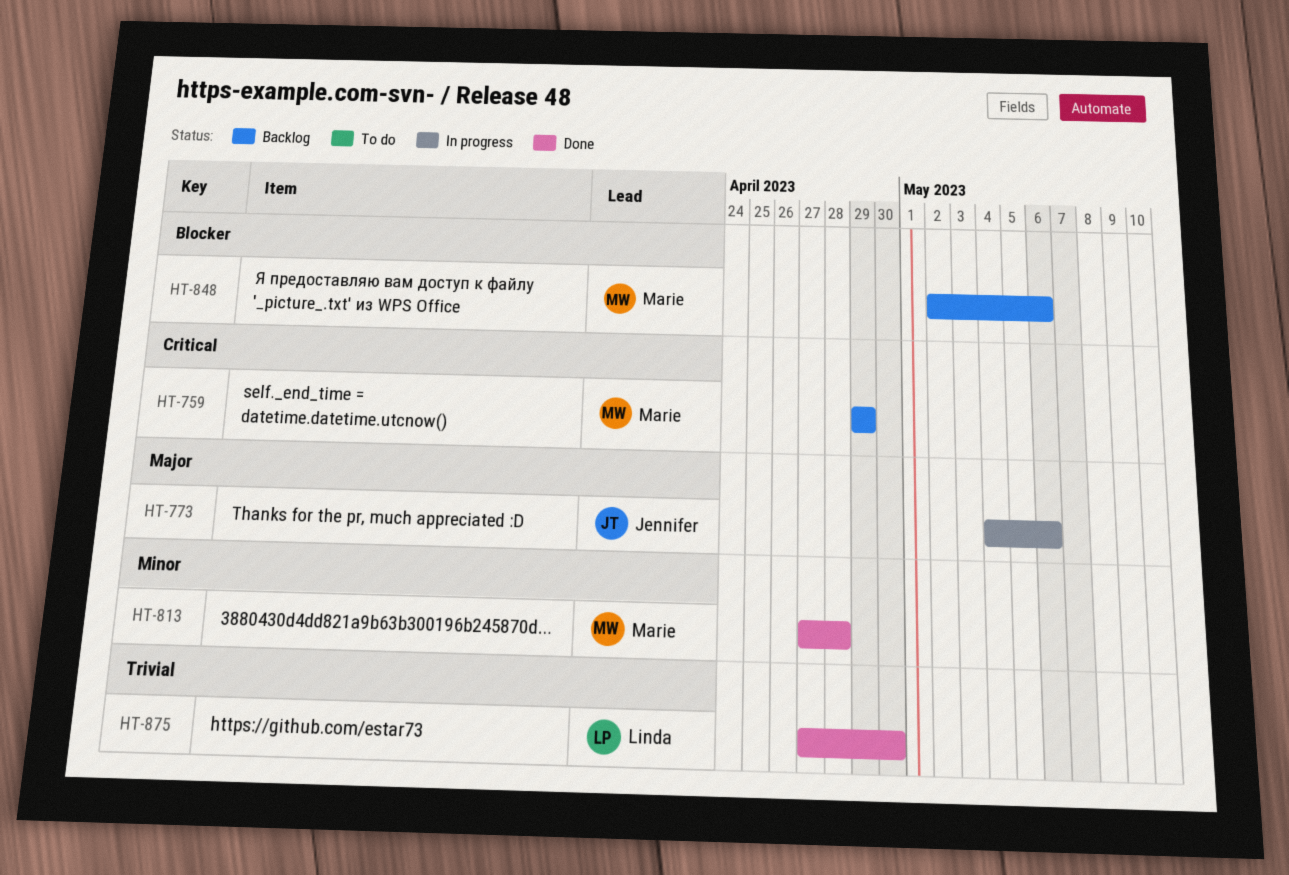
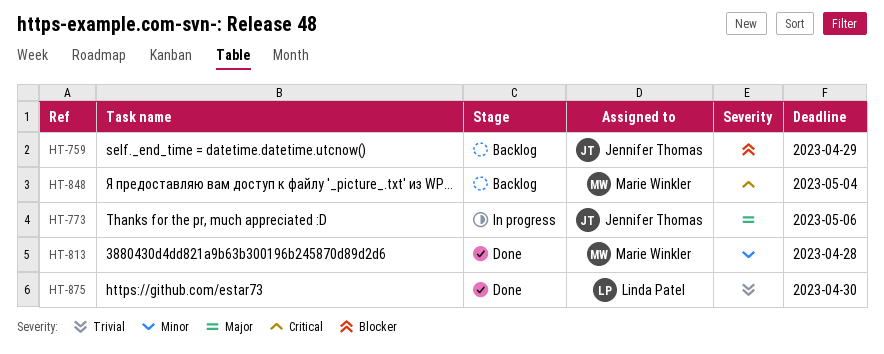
HT-759, owner: Marie Winkler -> Jennifer Thomas
HT-759, priority: Critical -> Blocker
HT-848, priority: Blocker -> Critical
HT-848, due: May 6 -> May 4

